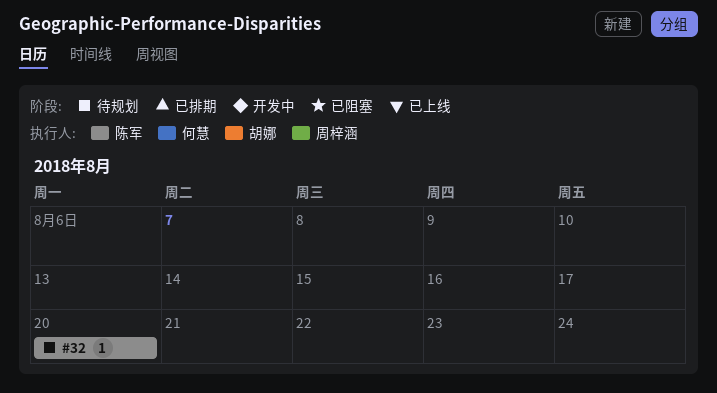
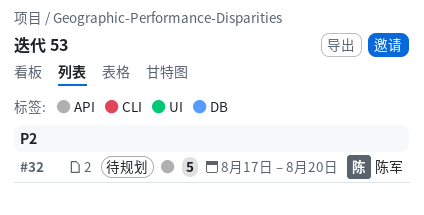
#32, estimate: 1 -> 5
#32, start: Aug 20 -> Aug 17

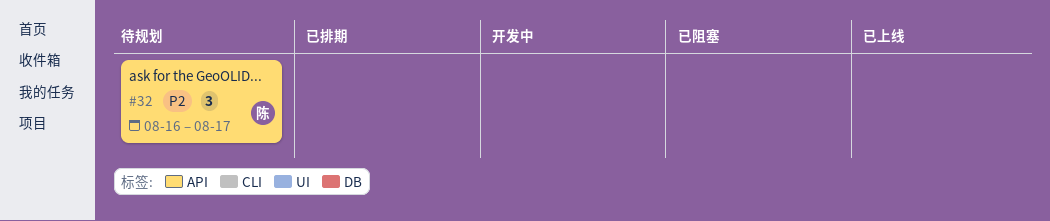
#32, estimate: 5 -> 3
#32, start: Aug 17 -> Aug 16
#32, due: Aug 20 -> Aug 17

